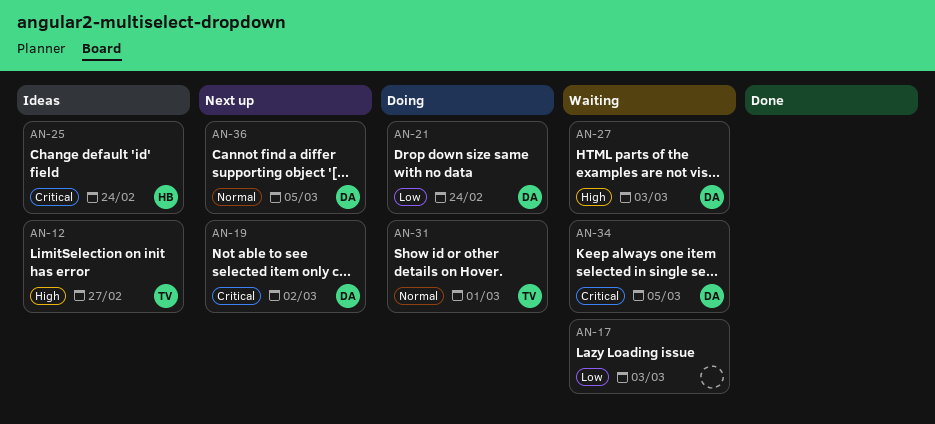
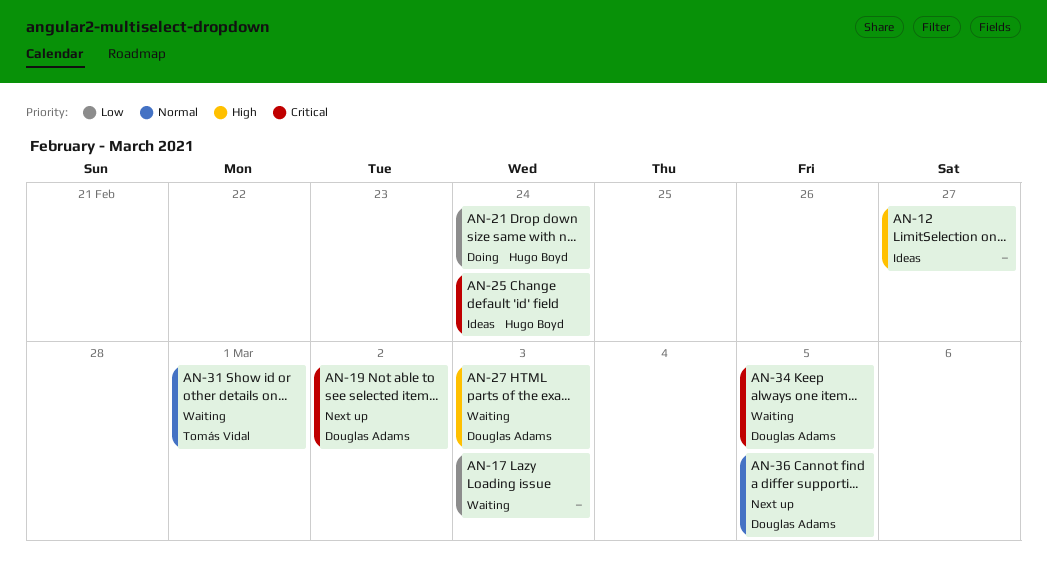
AN-12, owner: Tomás Vidal -> none
AN-21, owner: Douglas Adams -> Hugo Boyd
AN-31, status: Doing -> Waiting

